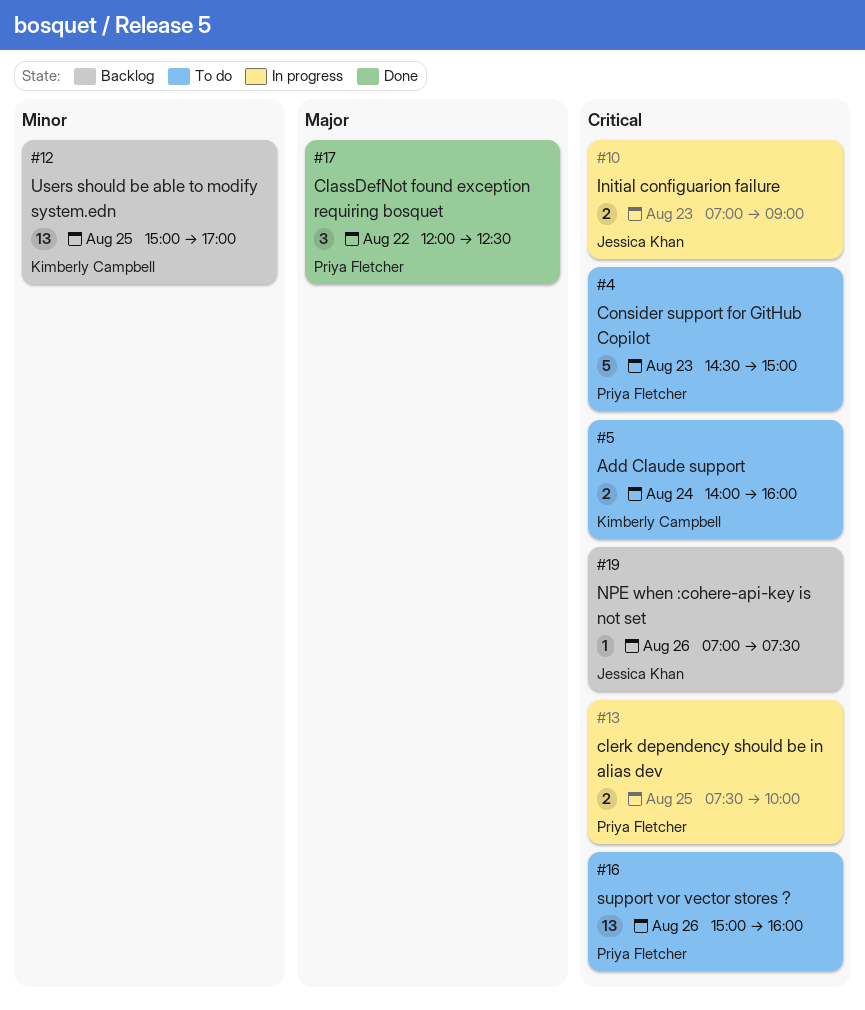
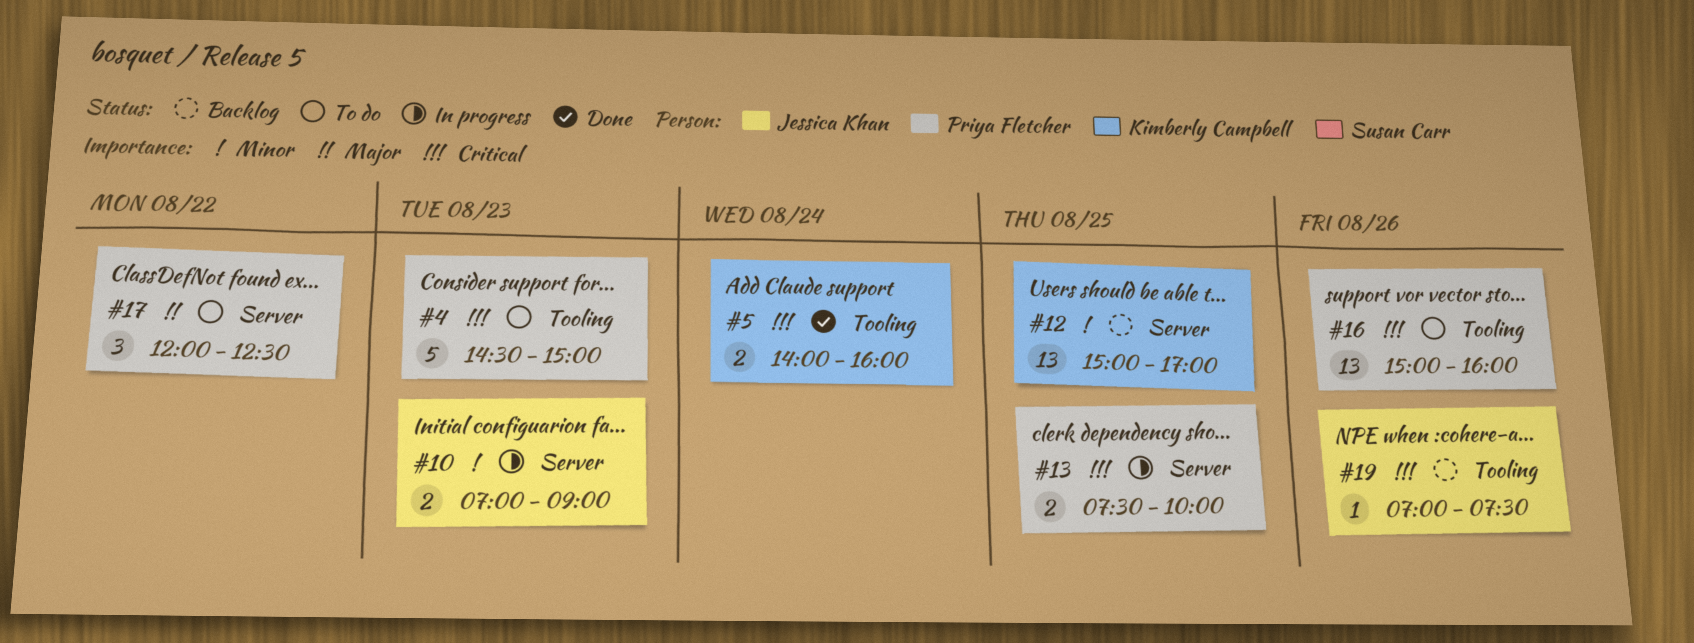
#5, status: To do -> Done
#10, priority: Critical -> Minor
#17, status: Done -> To do

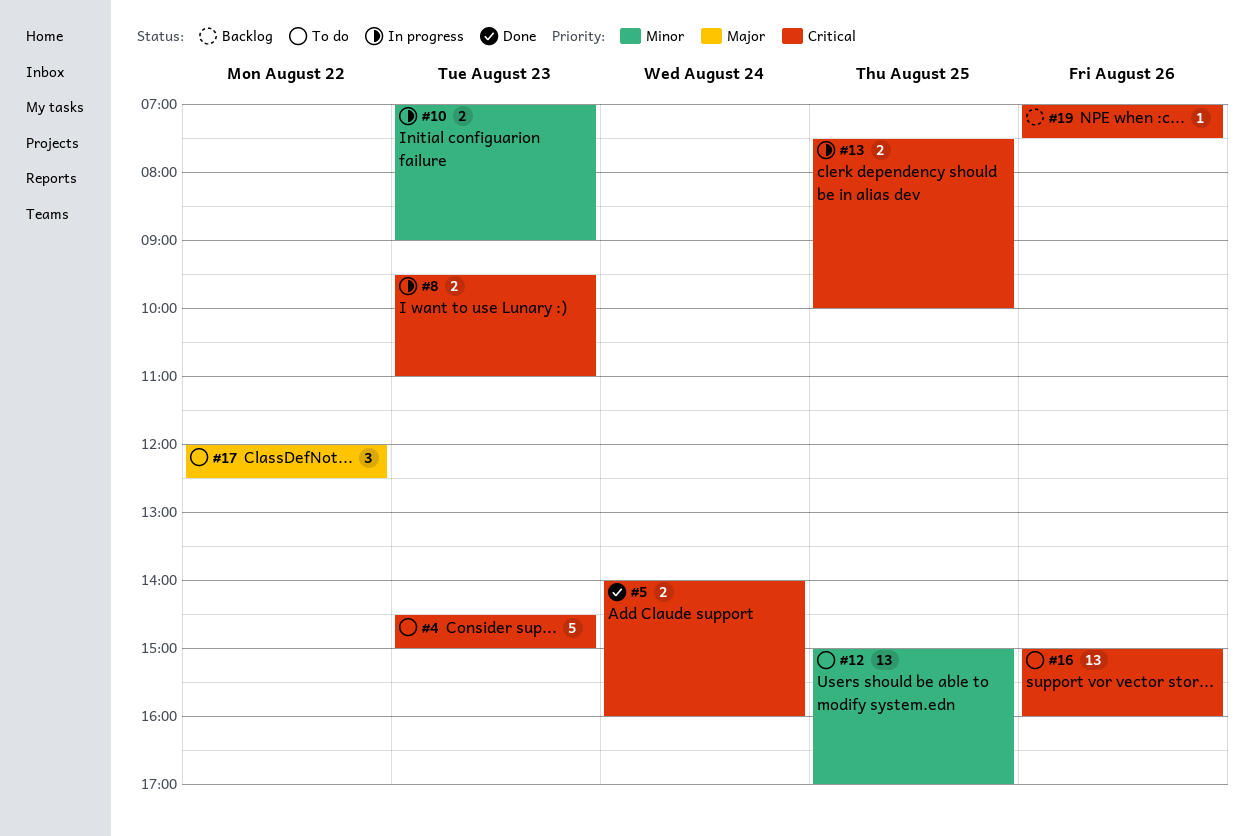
#8: none -> present
#12, status: Backlog -> To do

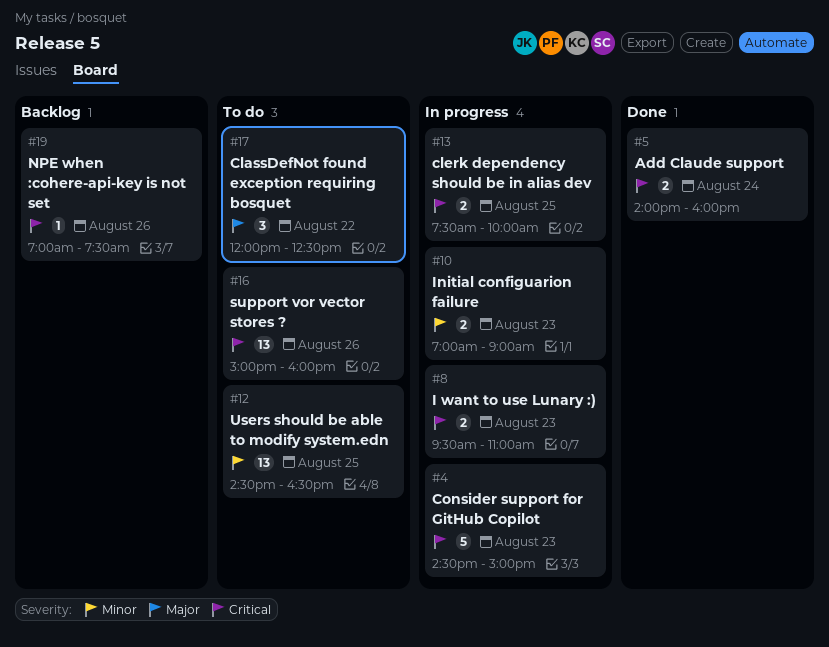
#4, status: To do -> In progress
#12, begins: 15:00 -> 14:30
#12, ends: 17:00 -> 16:30

